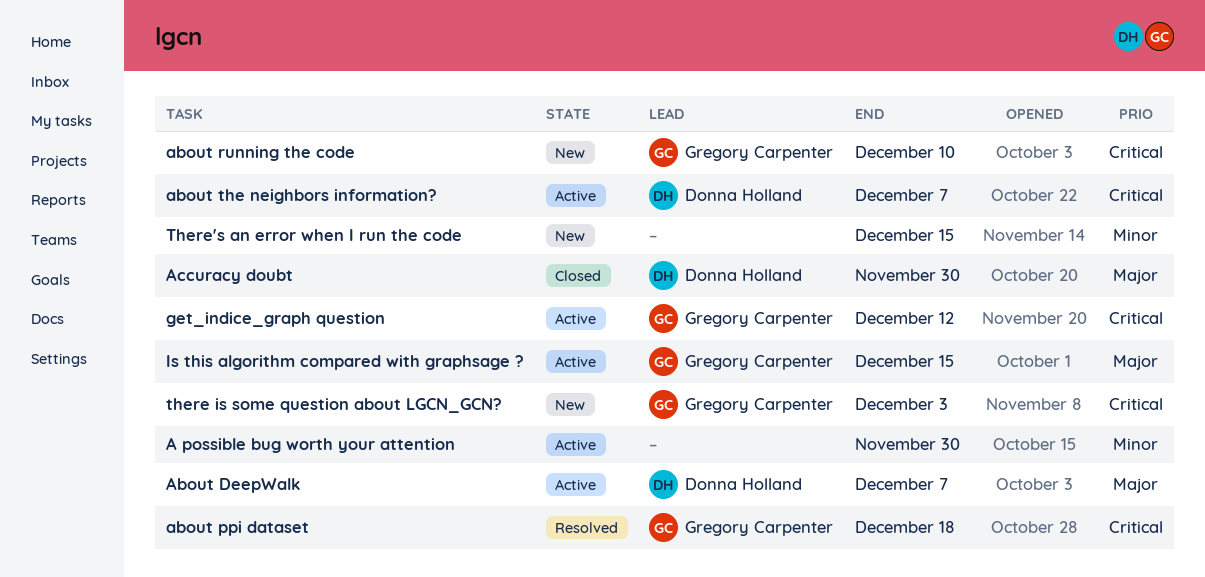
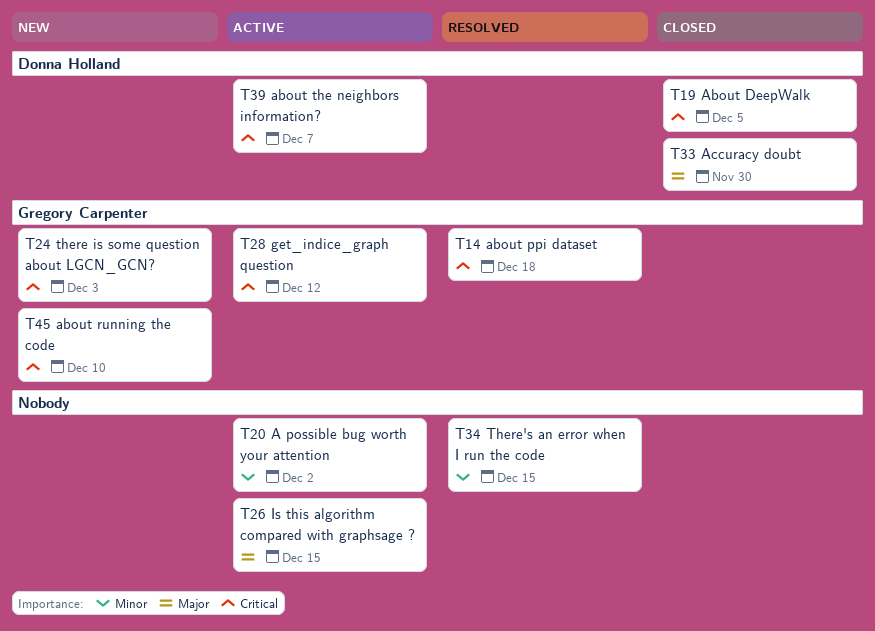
A possible bug worth your attention, due: Nov 30 -> Dec 2
About DeepWalk, status: Active -> Closed
About DeepWalk, priority: Major -> Critical
About DeepWalk, due: Dec 7 -> Dec 5
Is this algorithm compared with graphsage ?, owner: Gregory Carpenter -> none
There's an error when I run the code, status: New -> Resolved

